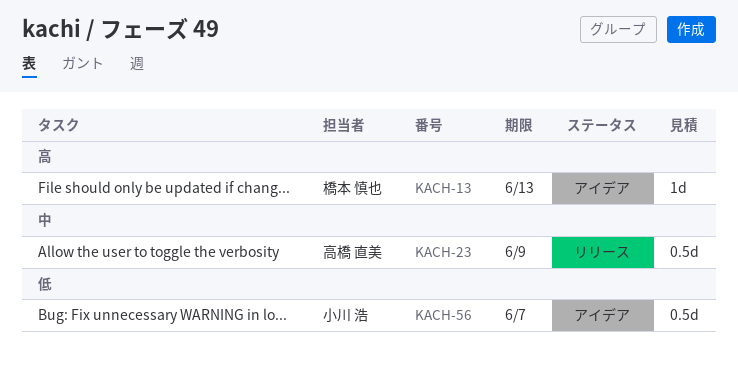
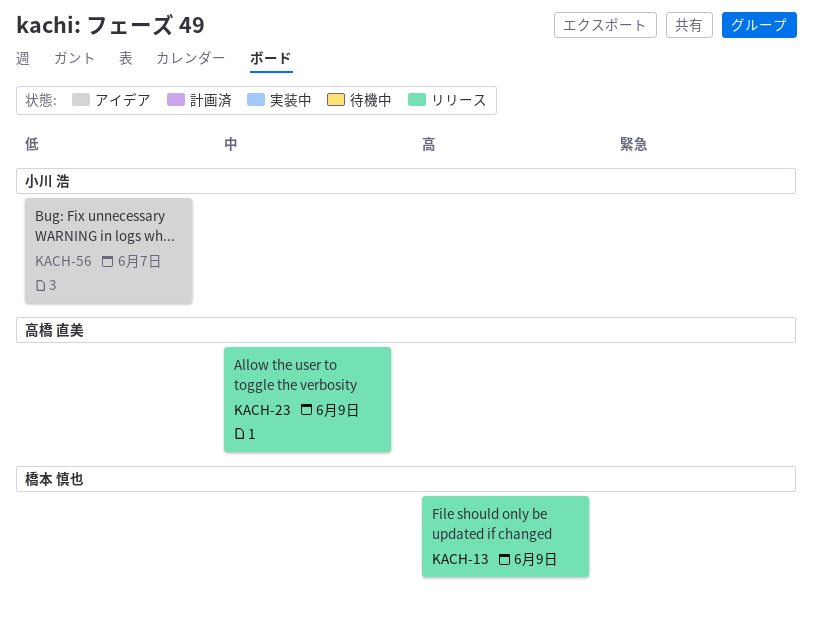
KACH-13, status: アイデア -> リリース
KACH-13, due: Jun 13 -> Jun 9

